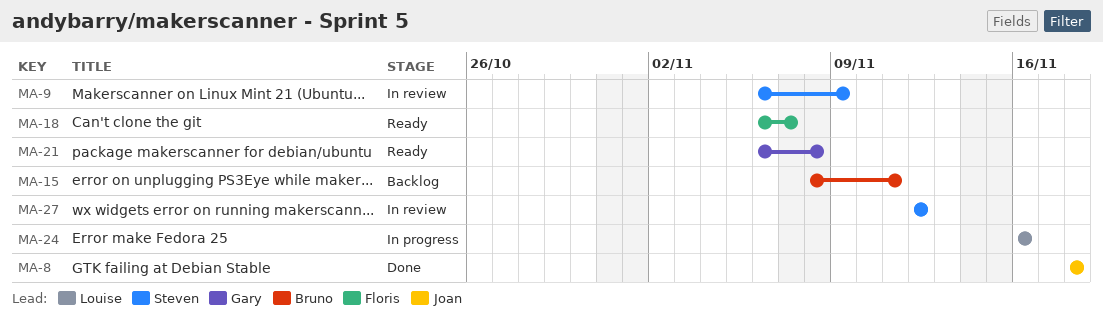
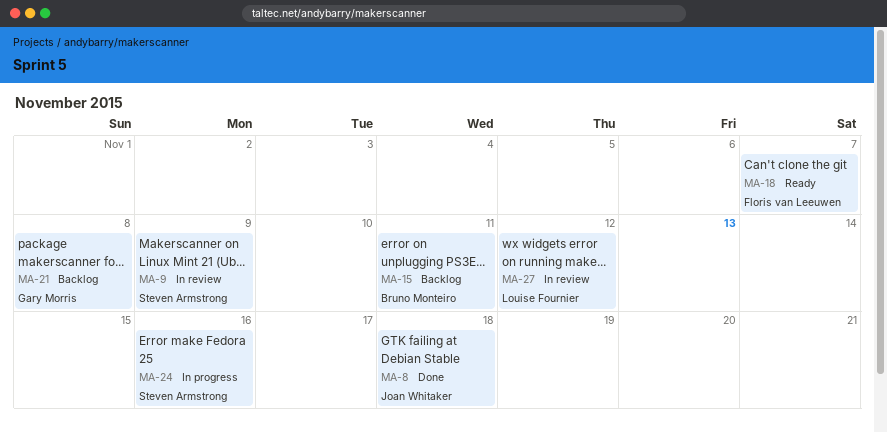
MA-21, status: Ready -> Backlog
MA-24, owner: Louise Fournier -> Steven Armstrong
MA-27, owner: Steven Armstrong -> Louise Fournier

